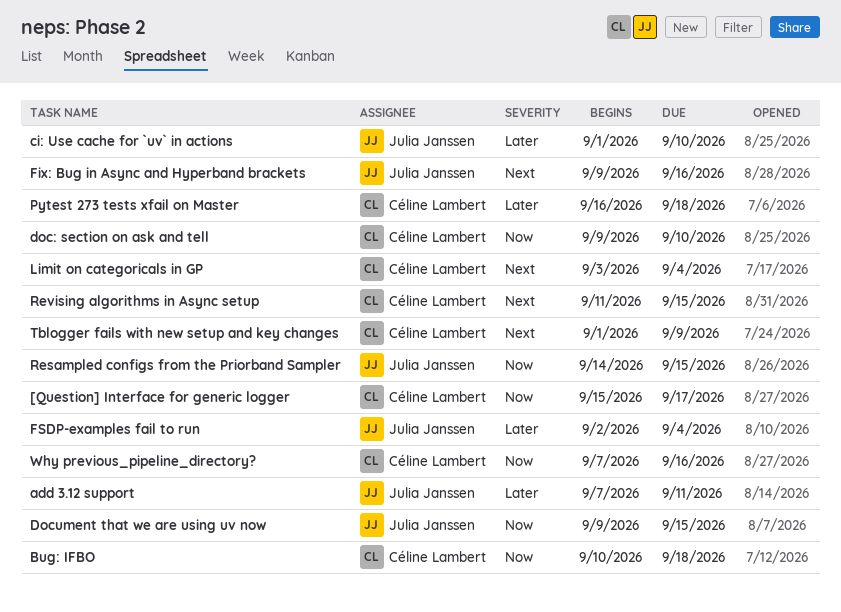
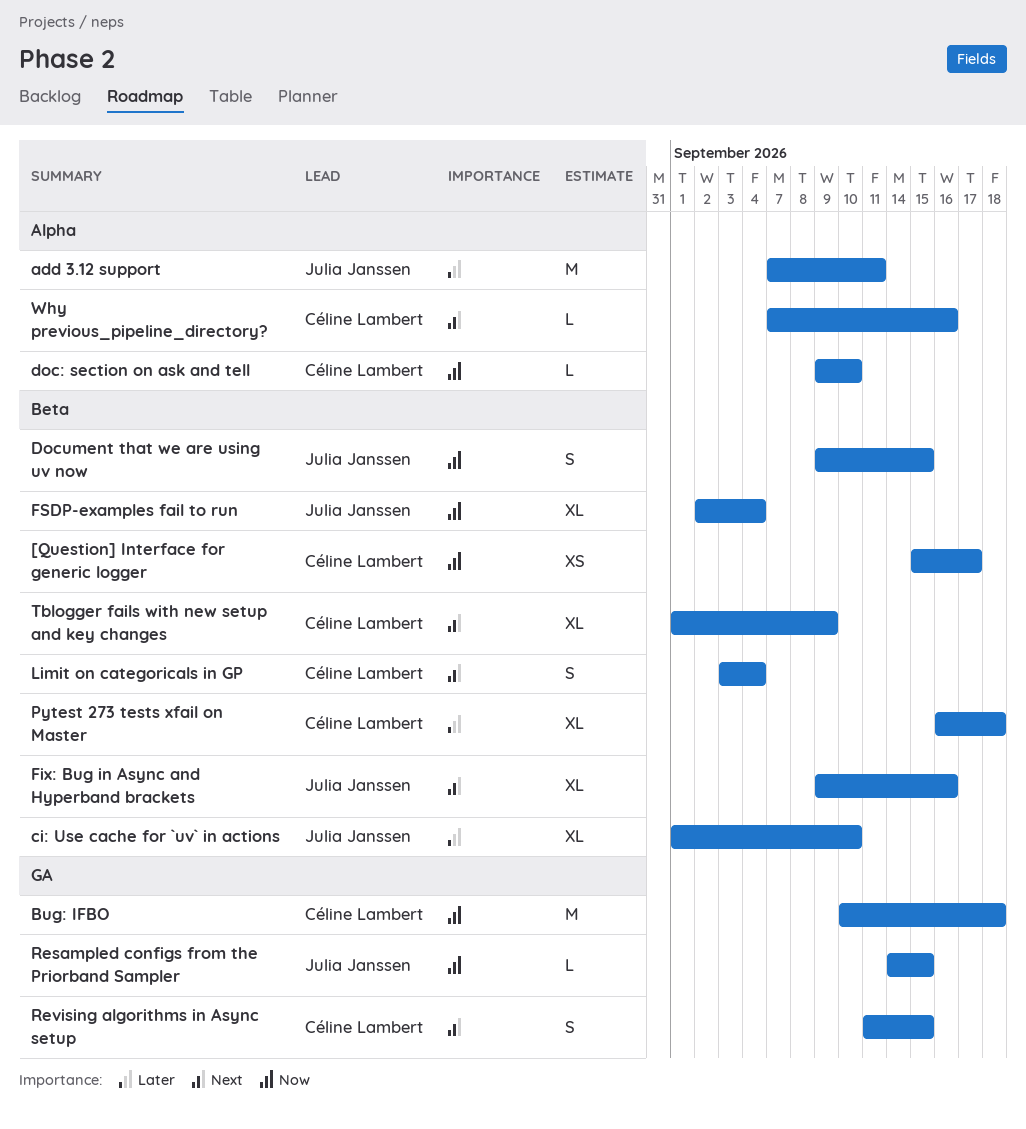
FSDP-examples fail to run, priority: Later -> Now
Why previous_pipeline_directory?, priority: Now -> Next

